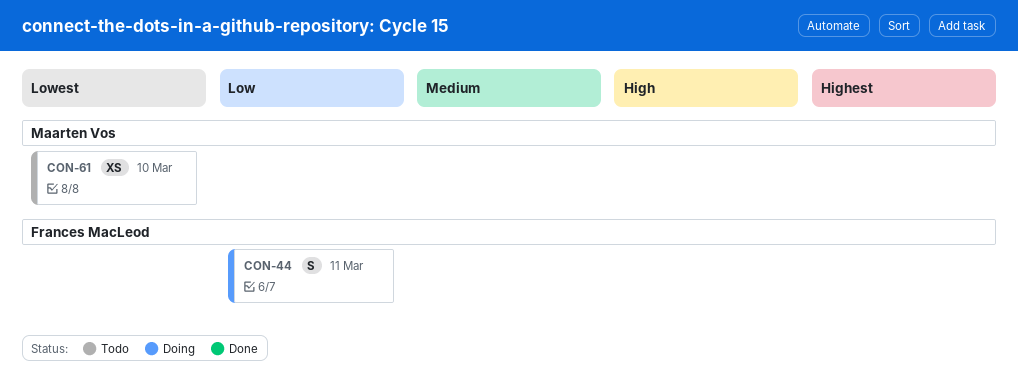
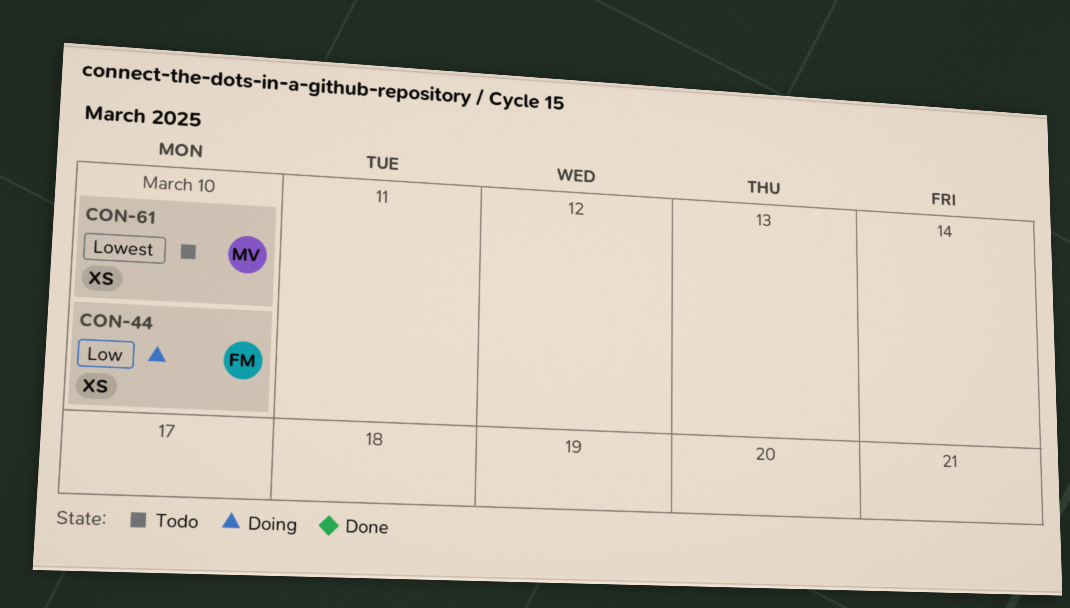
CON-44, estimate: S -> XS
CON-44, due: Mar 11 -> Mar 10

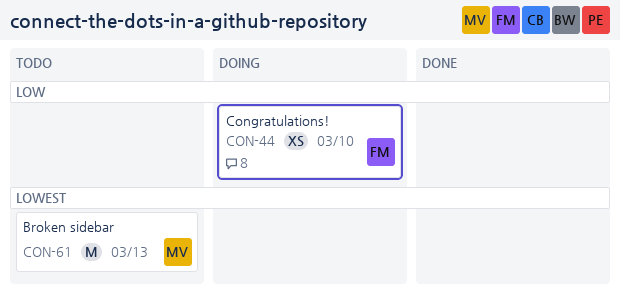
CON-61, estimate: XS -> M
CON-61, due: Mar 10 -> Mar 13

